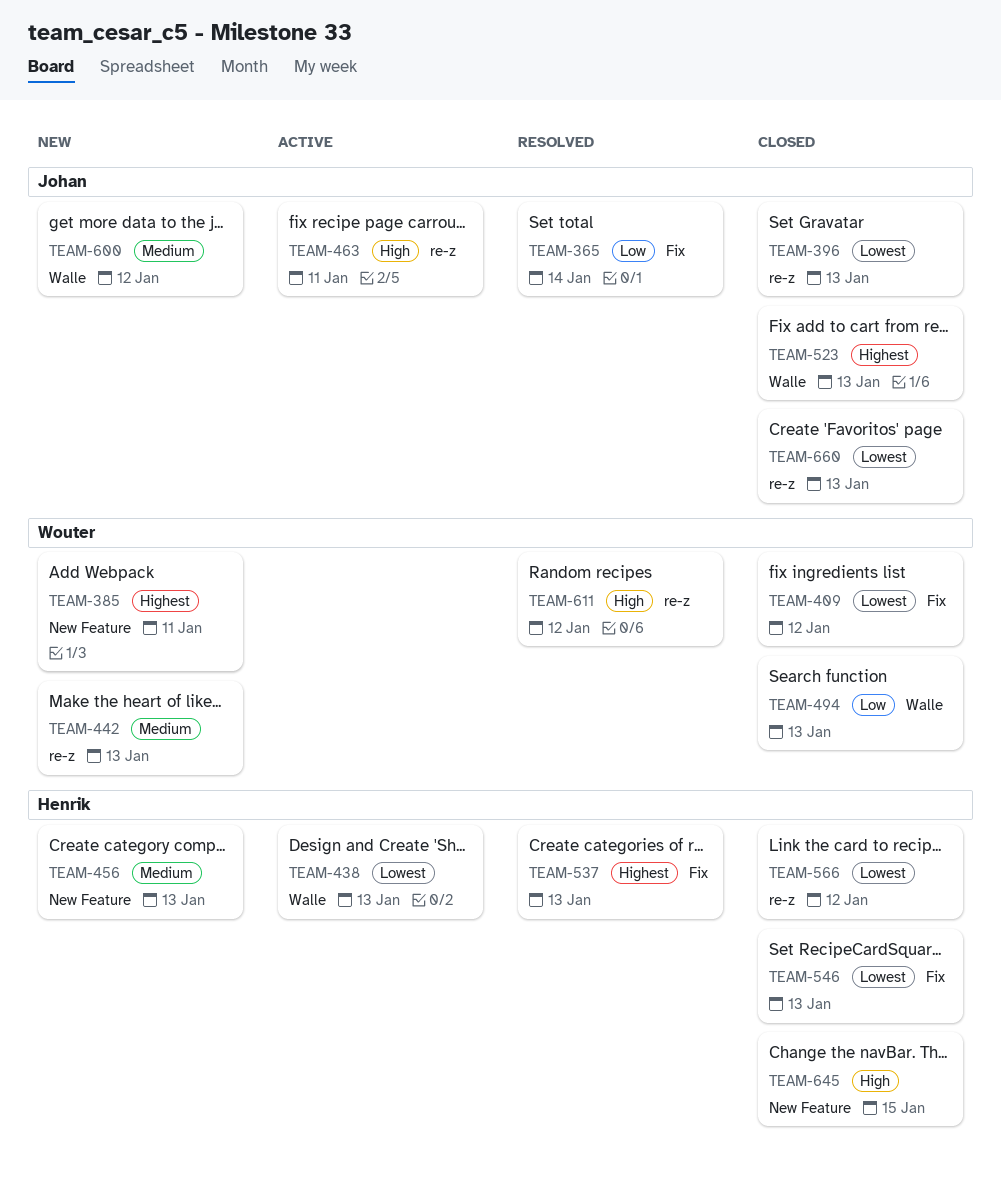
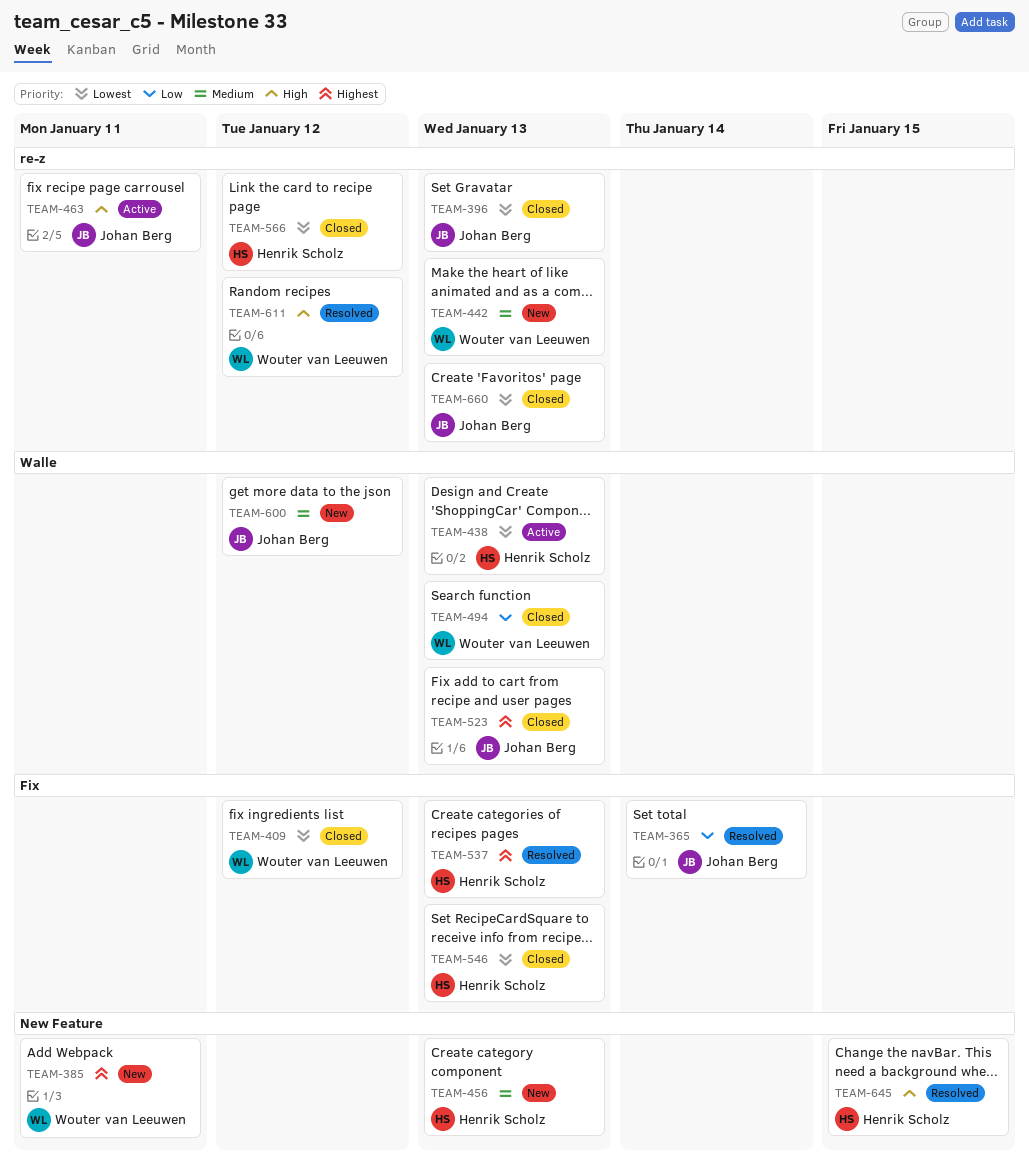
TEAM-645, status: Closed -> Resolved

